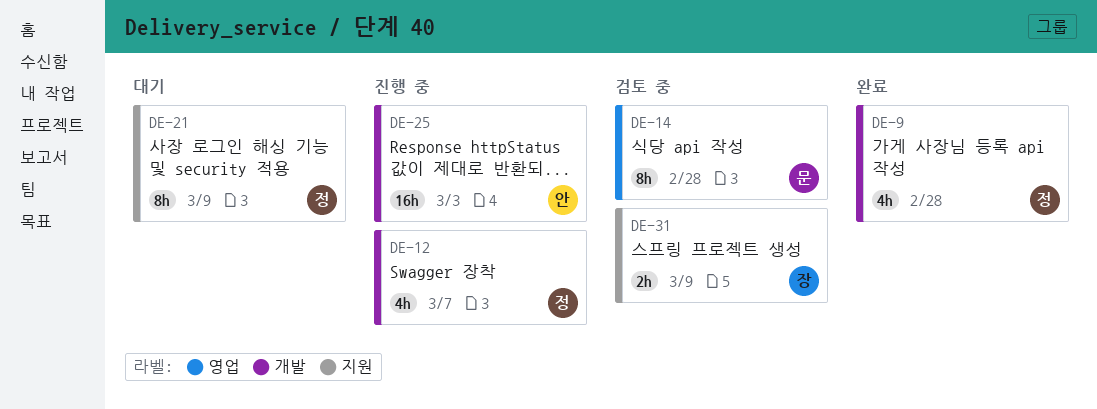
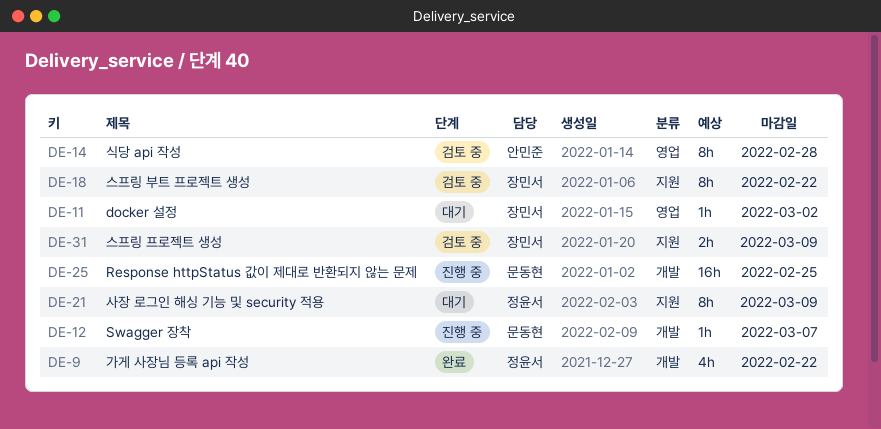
DE-9, due: Feb 28 -> Feb 22
DE-11: none -> present
DE-12, owner: 정윤서 -> 문동현
DE-12, estimate: 4h -> 1h
DE-14, owner: 문동현 -> 안민준
DE-18: none -> present
DE-25, owner: 안민준 -> 문동현
DE-25, due: Mar 3 -> Feb 25

